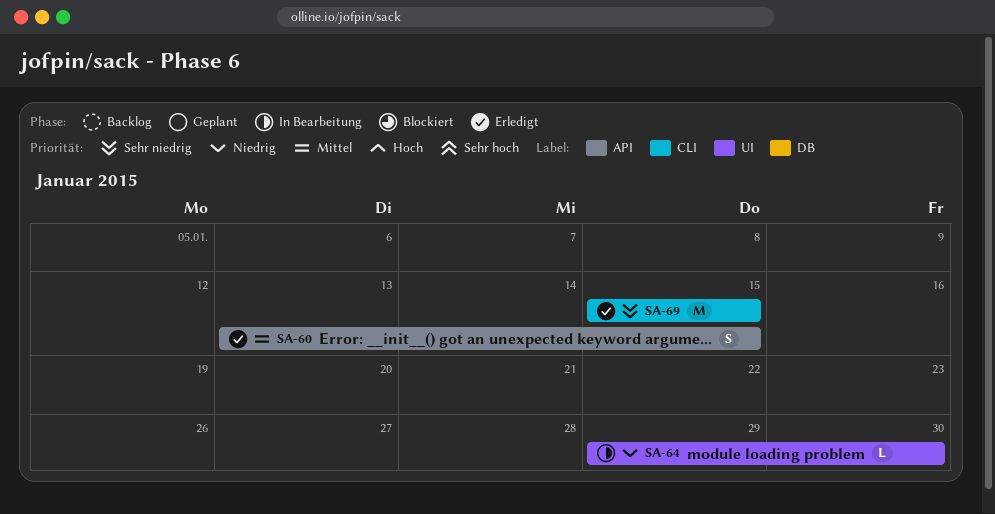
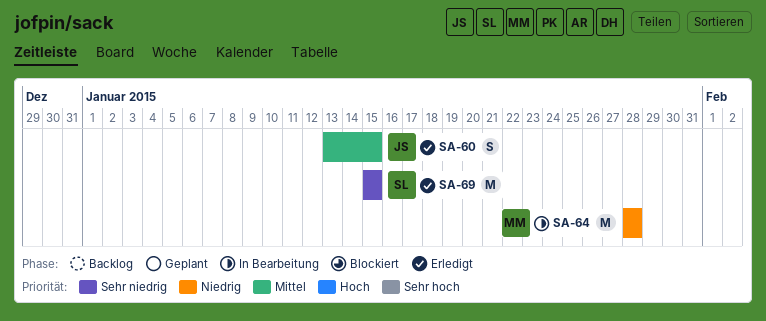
SA-64, estimate: L -> M
SA-64, start: Jan 29 -> Jan 28
SA-64, due: Jan 30 -> Jan 28

